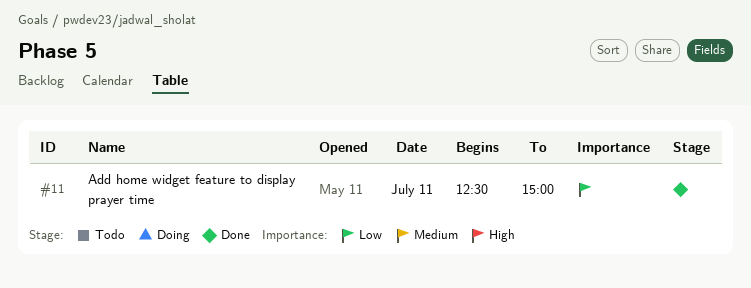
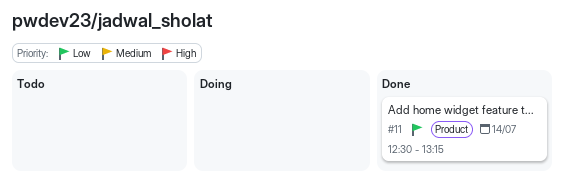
#11, day: Jul 11 -> Jul 14
#11, ends: 15:00 -> 13:15

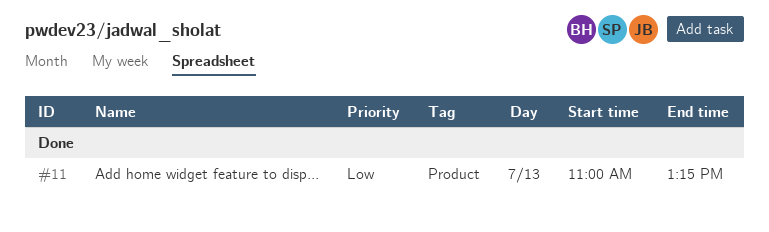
#11, day: Jul 14 -> Jul 13
#11, begins: 12:30 -> 11:00

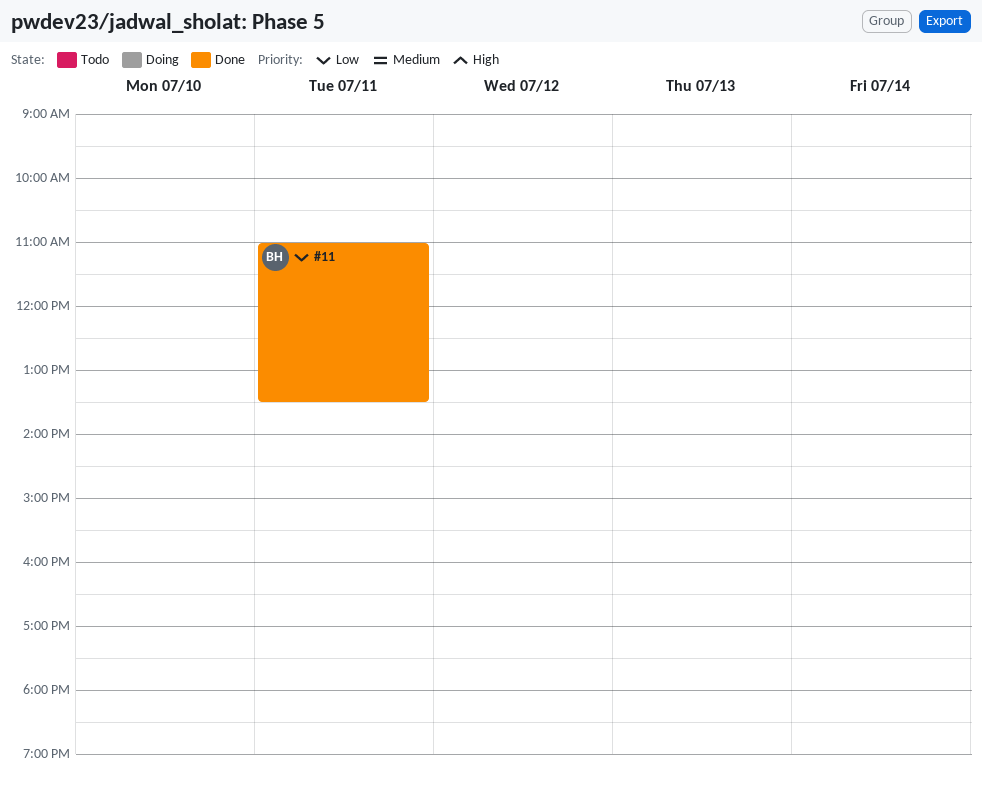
#11, day: Jul 13 -> Jul 11
#11, ends: 13:15 -> 13:30

